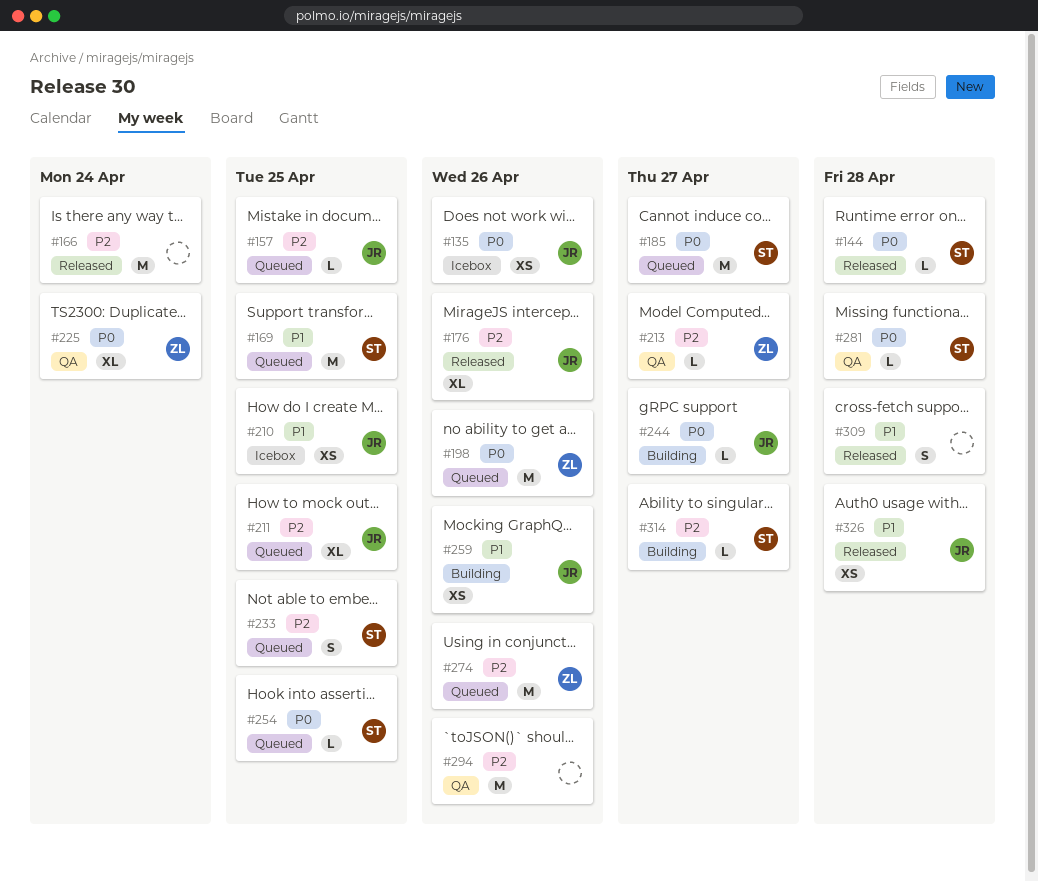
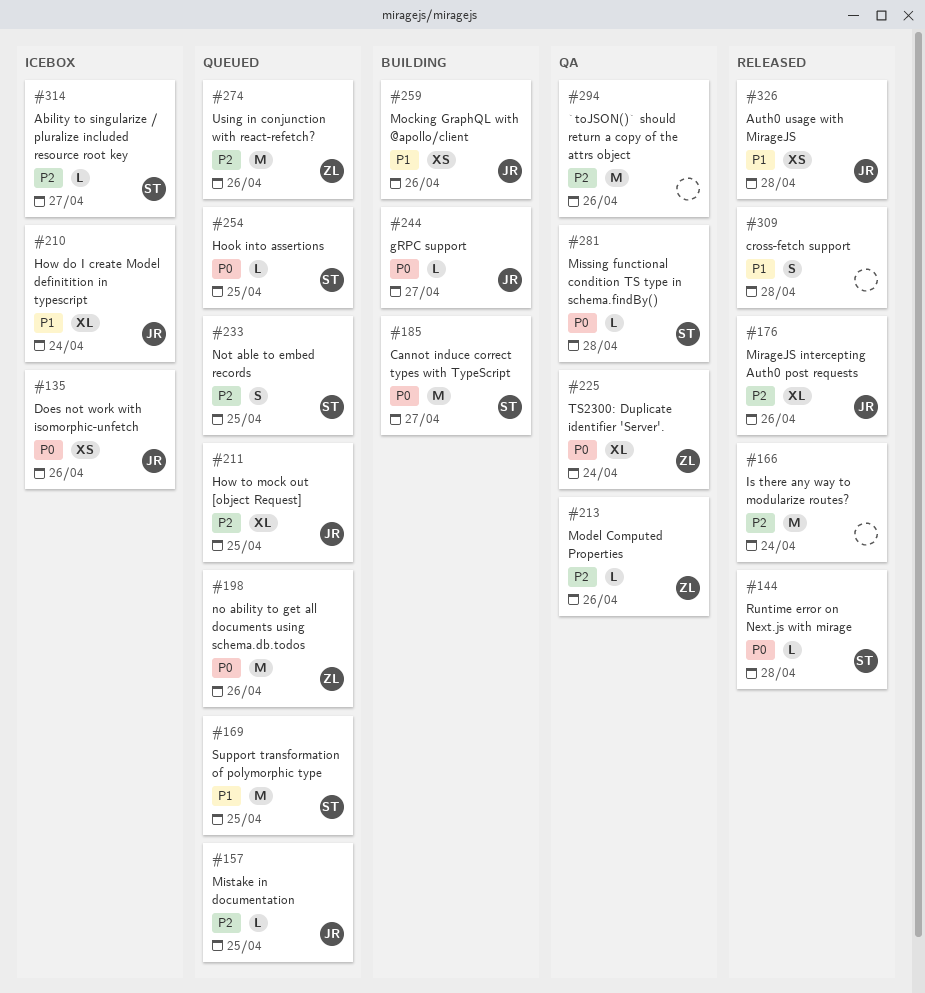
#185, status: Queued -> Building
#210, estimate: XS -> XL
#210, due: Apr 25 -> Apr 24
#213, due: Apr 27 -> Apr 26
#314, status: Building -> Icebox

